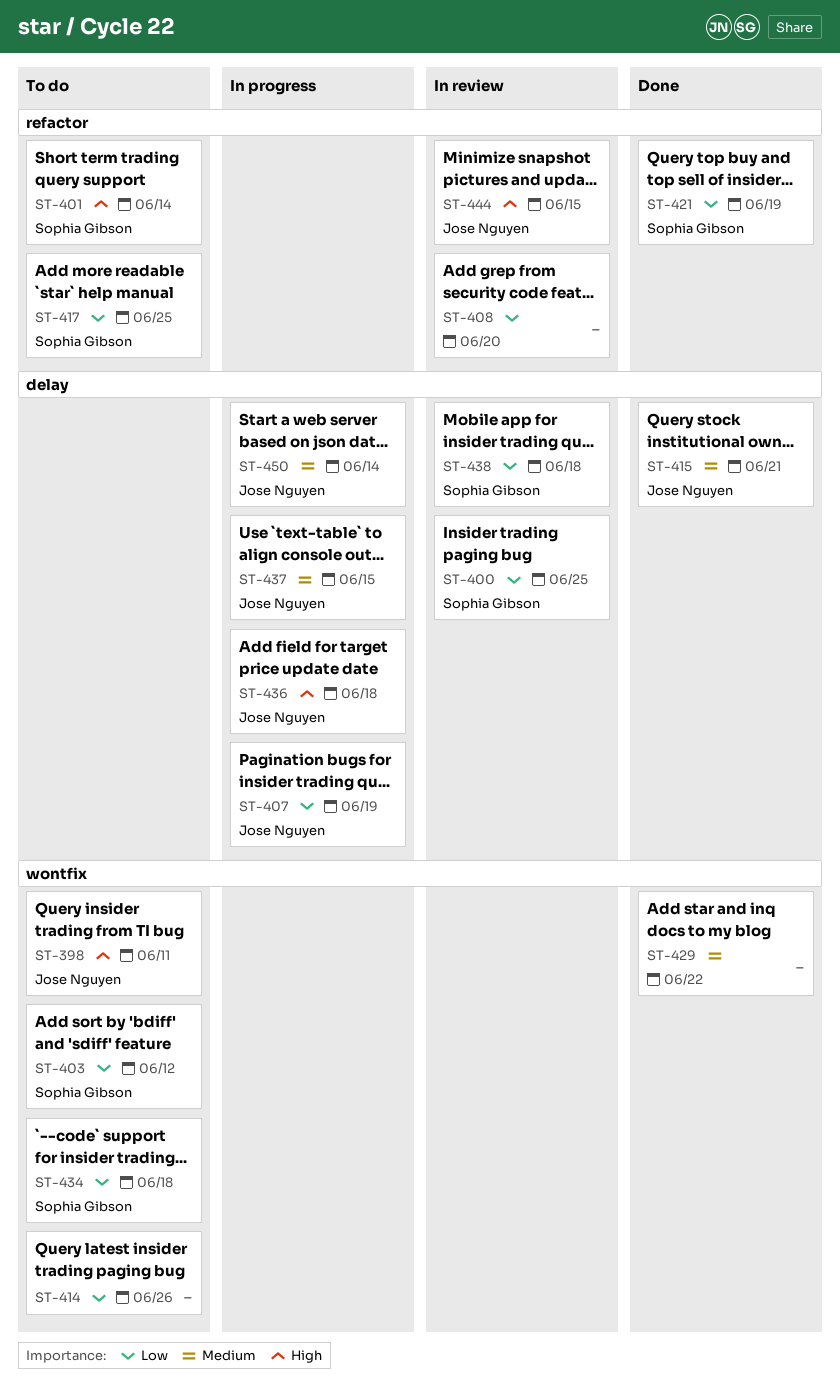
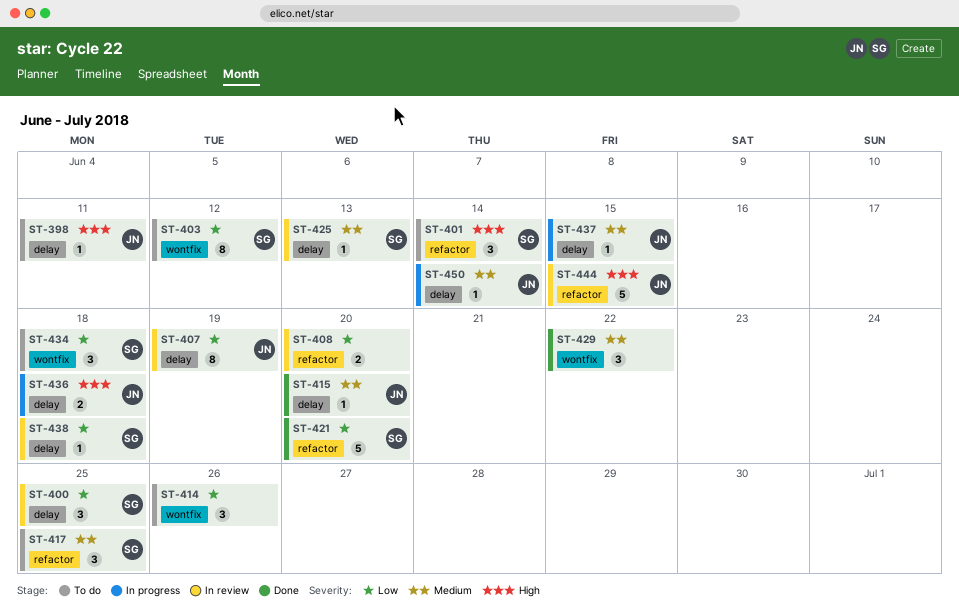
ST-398, label: wontfix -> delay
ST-407, status: In progress -> In review
ST-415, due: Jun 21 -> Jun 20
ST-417, priority: Low -> Medium
ST-421, due: Jun 19 -> Jun 20
ST-425: none -> present

